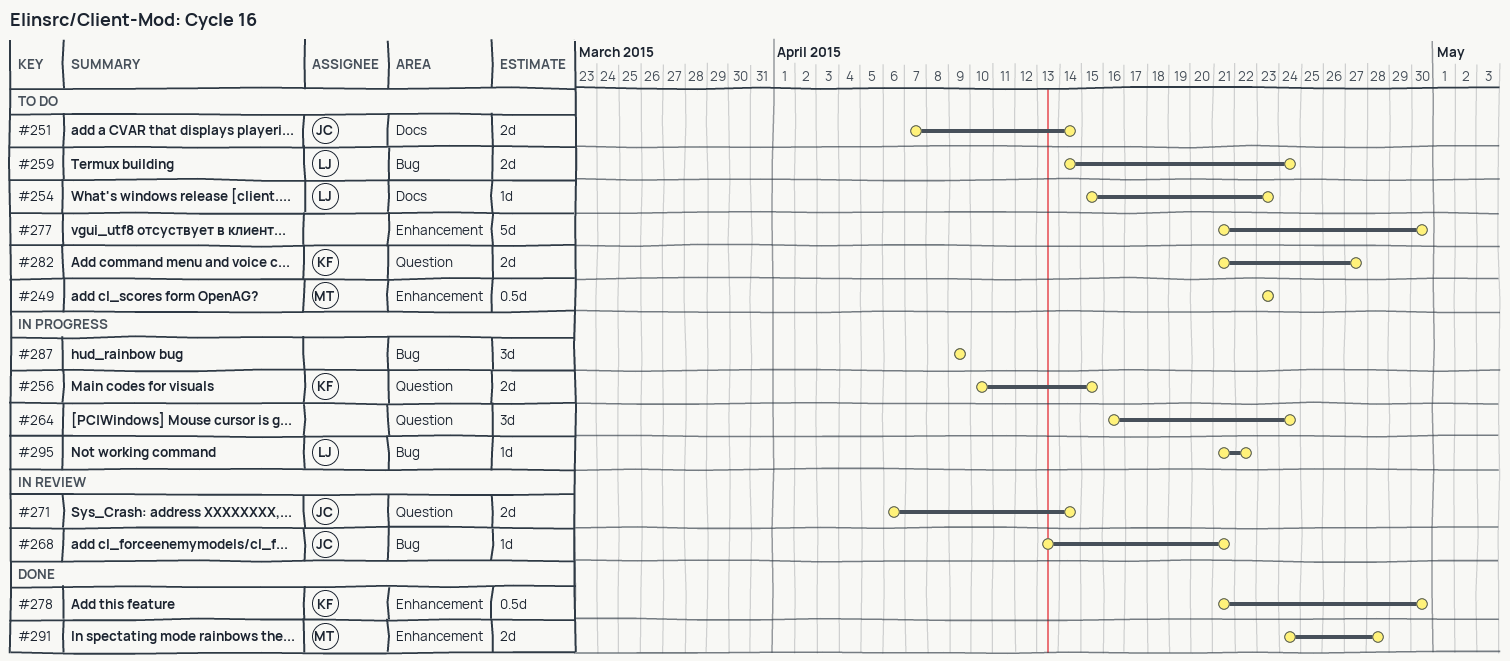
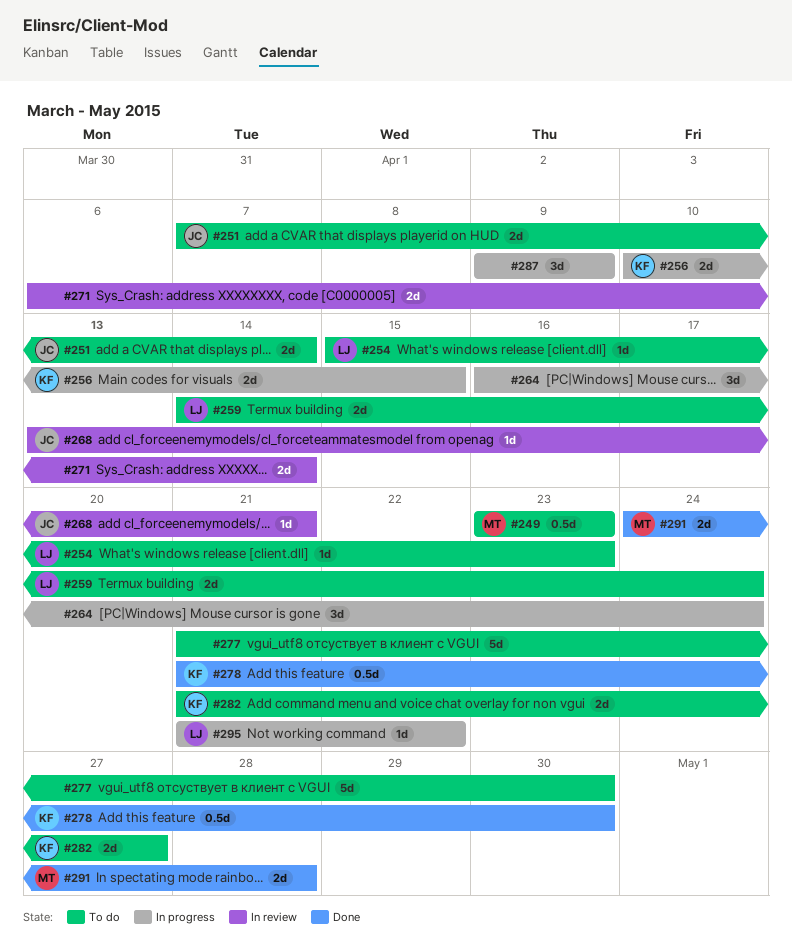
#271, owner: JC -> none

